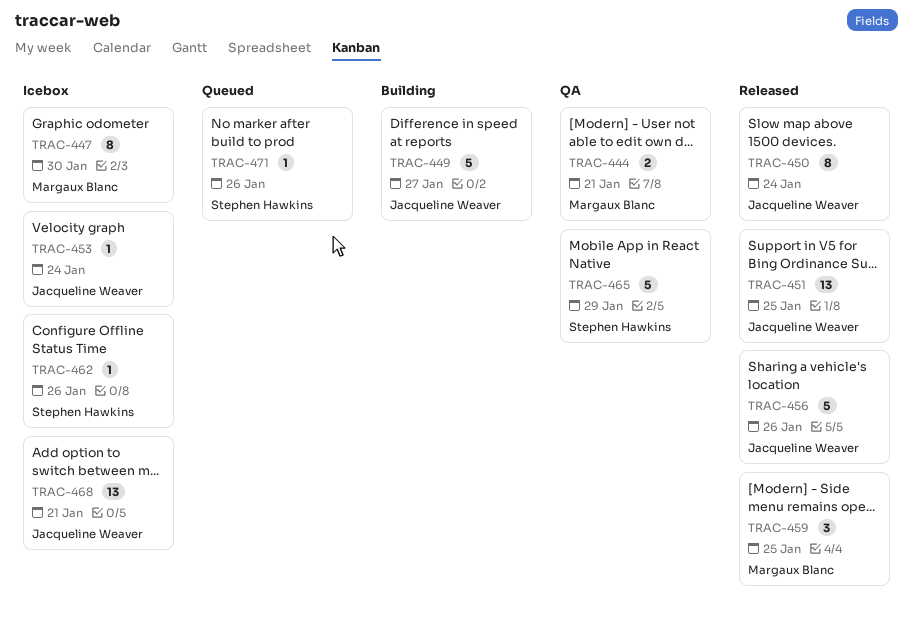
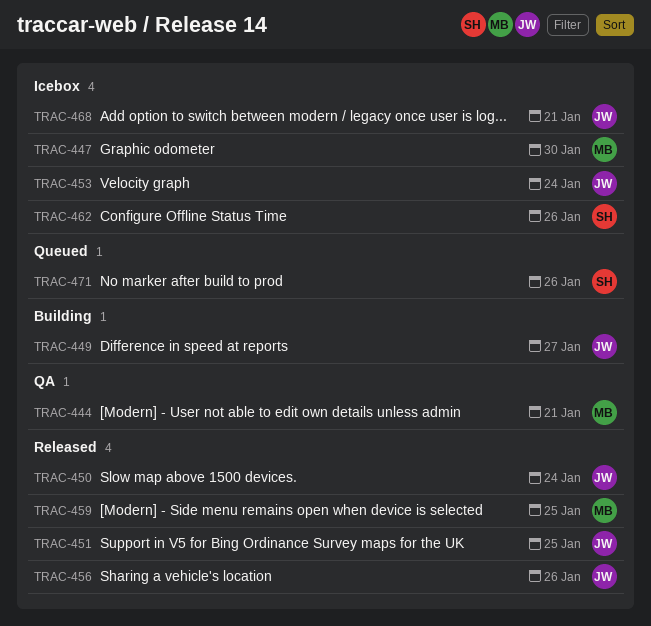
TRAC-465: present -> none

